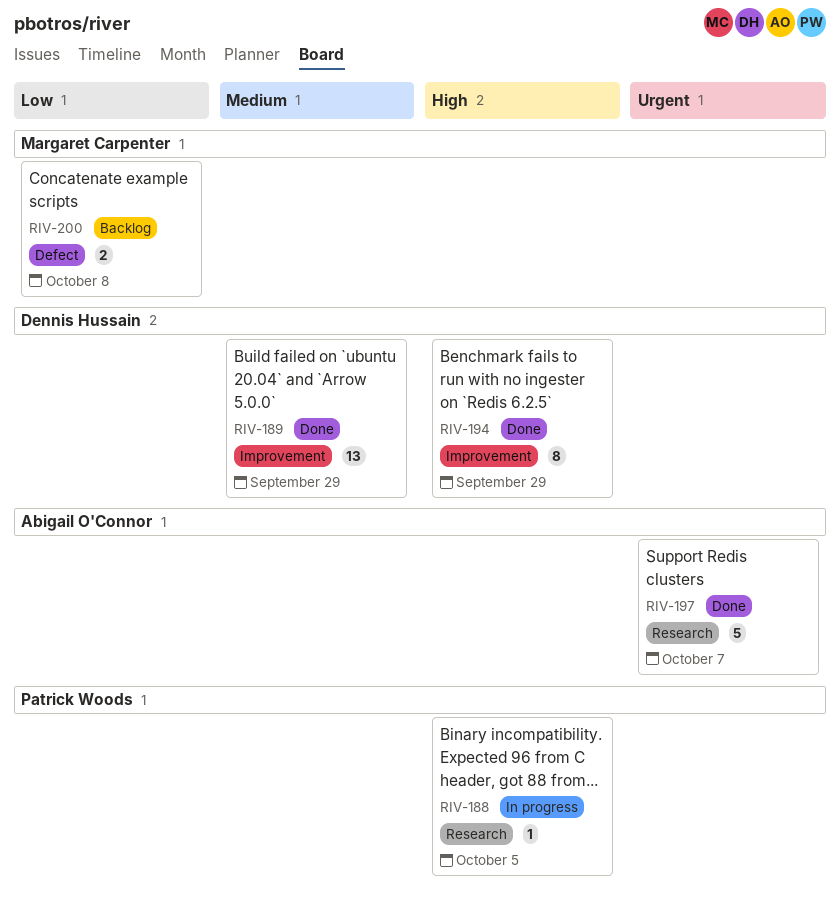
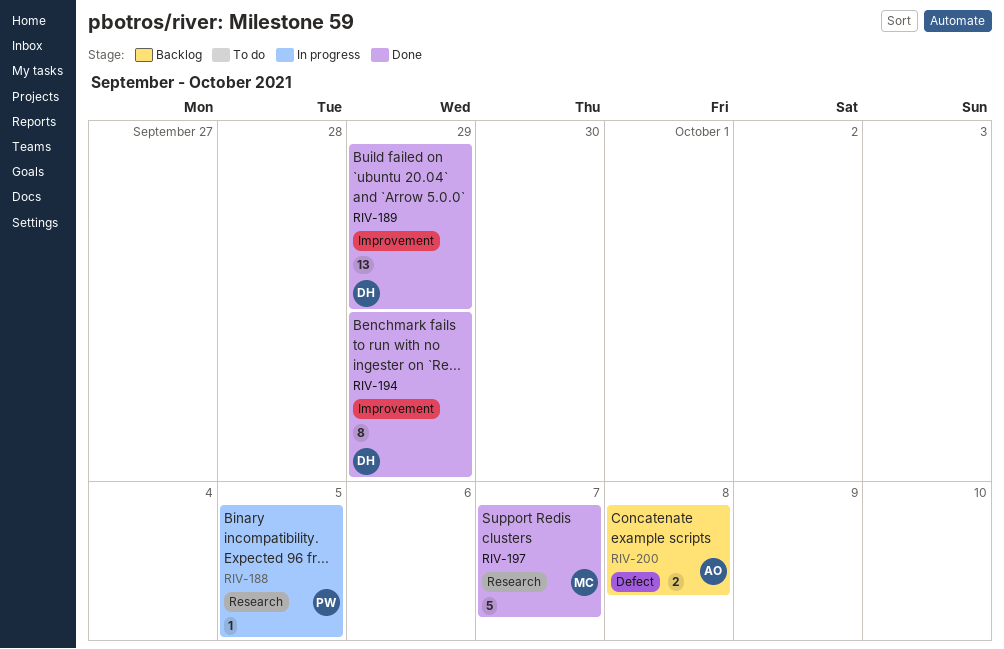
RIV-197, owner: Abigail O'Connor -> Margaret Carpenter
RIV-200, owner: Margaret Carpenter -> Abigail O'Connor

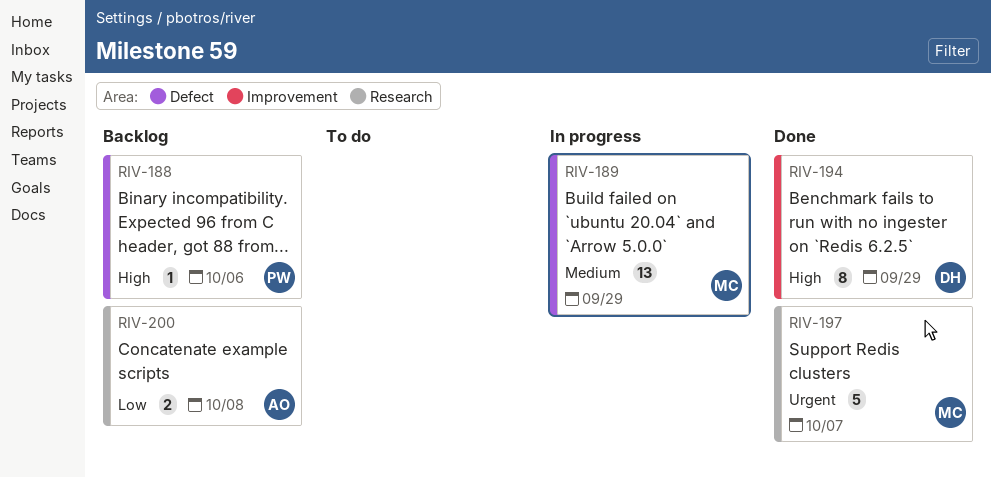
RIV-188, status: In progress -> Backlog
RIV-188, label: Research -> Defect
RIV-188, due: Oct 5 -> Oct 6
RIV-189, status: Done -> In progress
RIV-189, owner: DH -> MC
RIV-189, label: Improvement -> Defect
RIV-200, label: Defect -> Research

